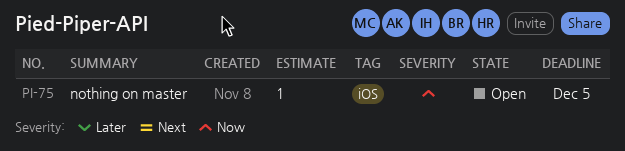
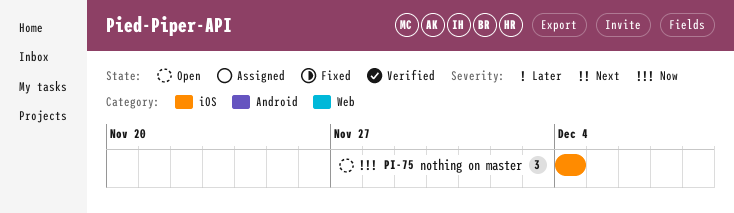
PI-75, estimate: 1 -> 3
PI-75, due: Dec 5 -> Dec 4

